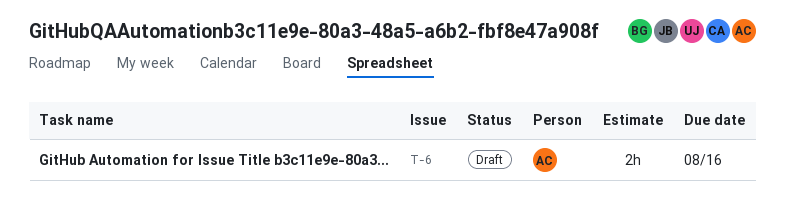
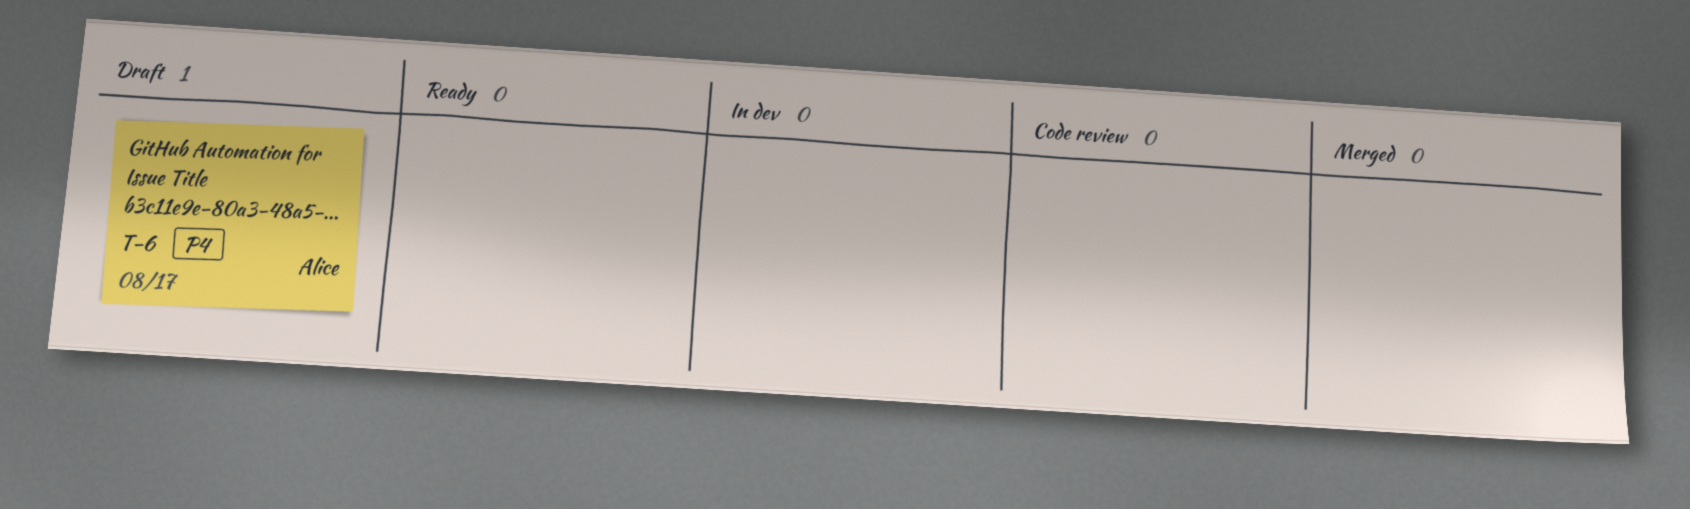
T-6, due: Aug 16 -> Aug 17

